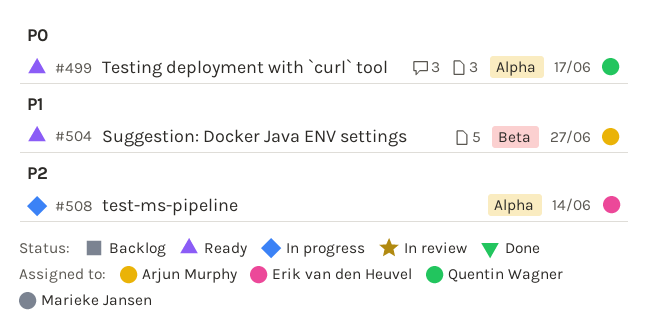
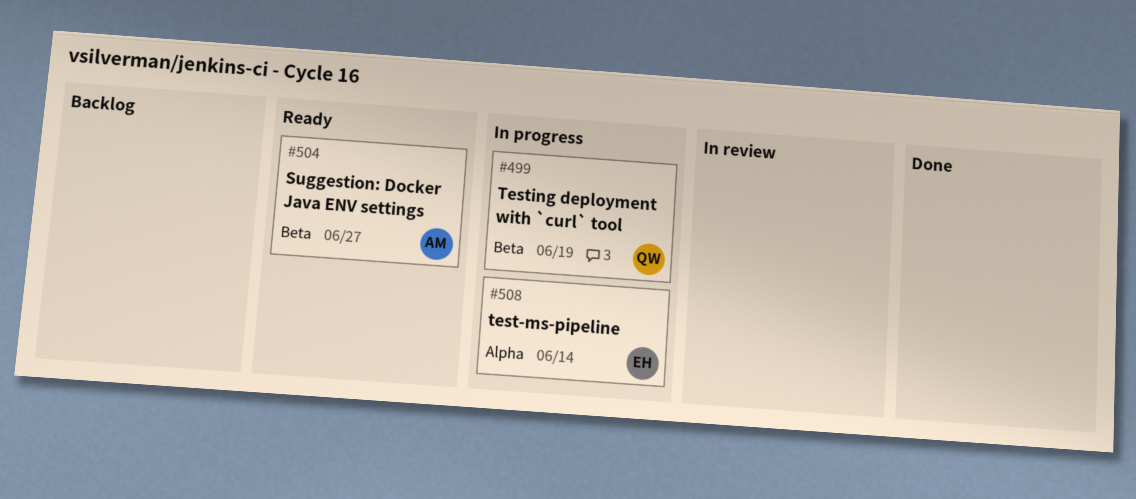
#499, status: Ready -> In progress
#499, label: Alpha -> Beta
#499, due: Jun 17 -> Jun 19

